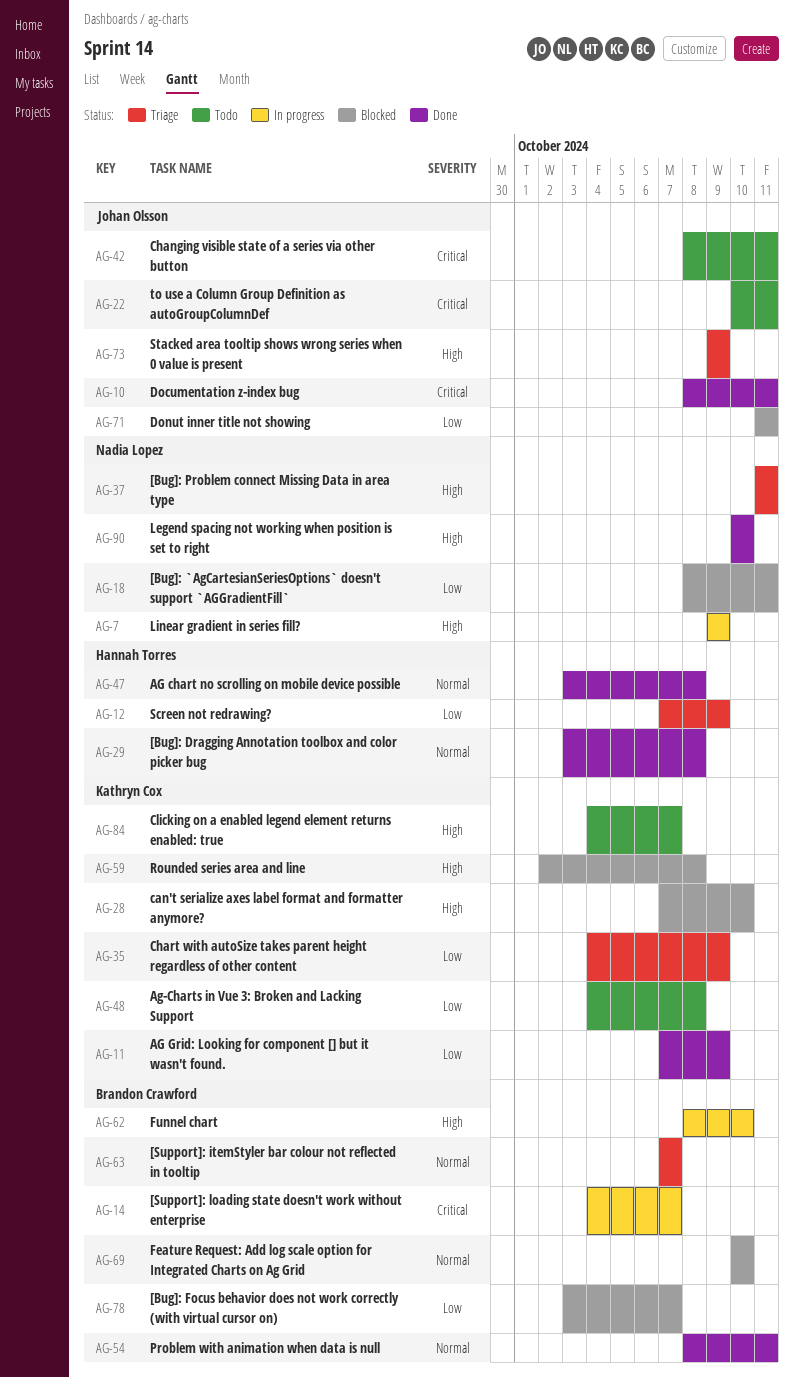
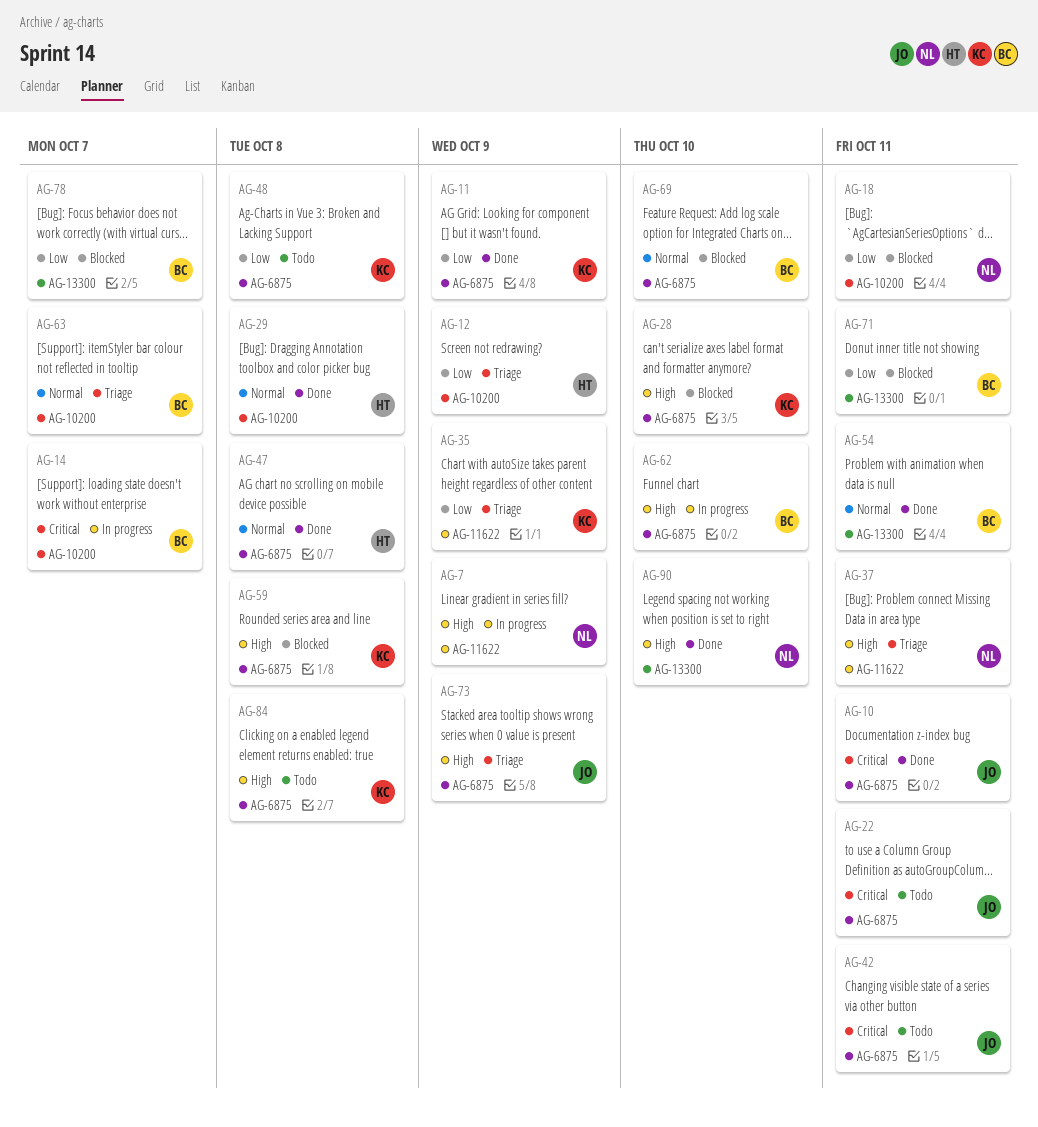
AG-71, owner: Johan Olsson -> Brandon Crawford
AG-84, due: Oct 7 -> Oct 8

